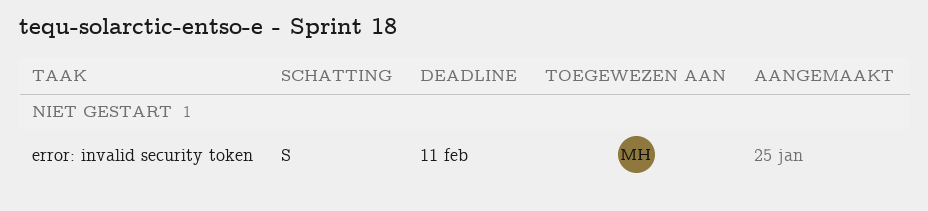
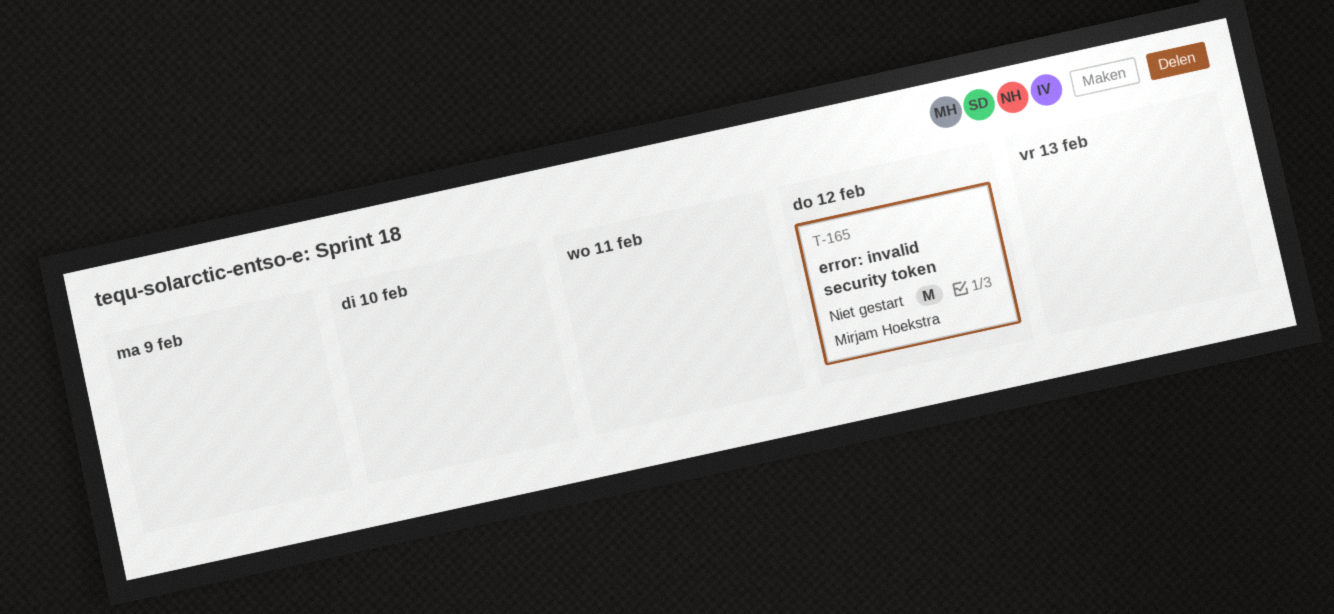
error: invalid security token, estimate: S -> M
error: invalid security token, due: Feb 11 -> Feb 12

